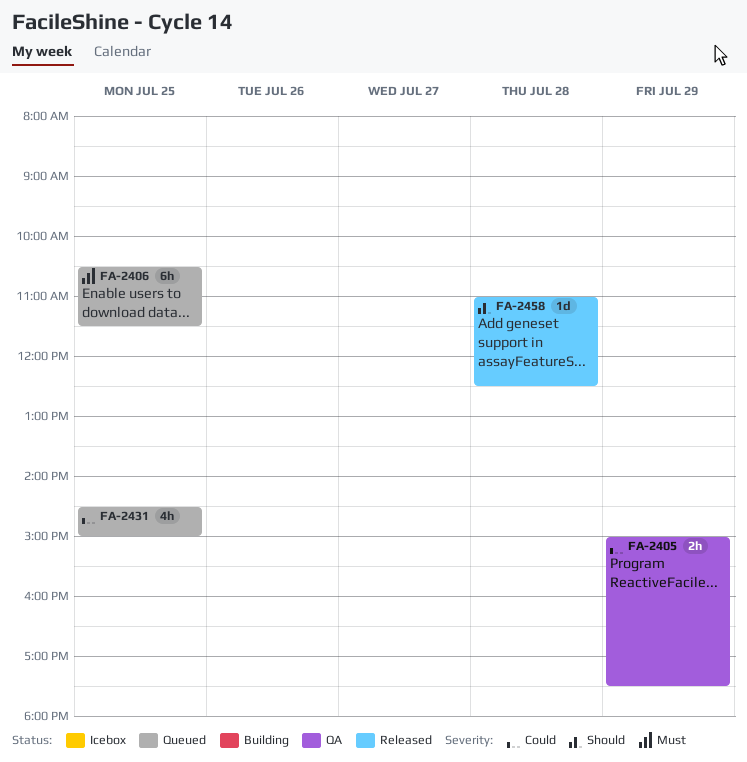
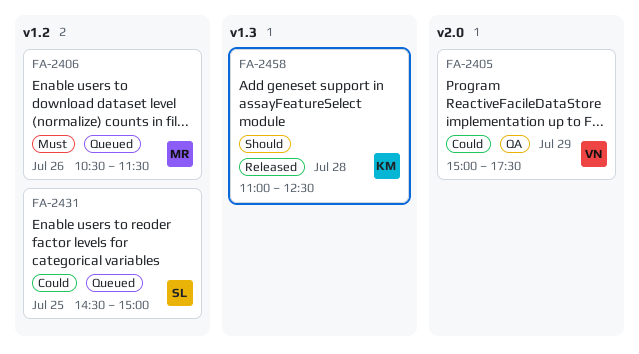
FA-2406, day: Jul 25 -> Jul 26

